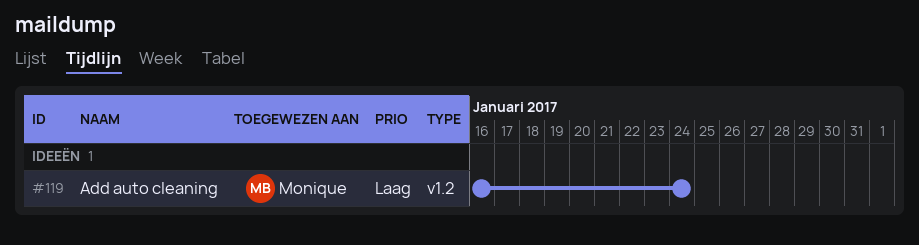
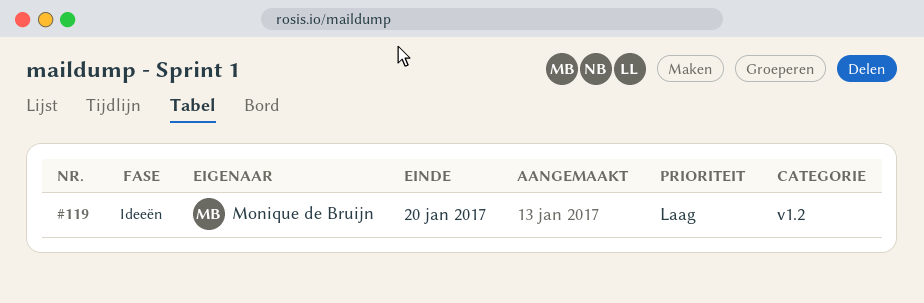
#119, due: Jan 24 -> Jan 20

